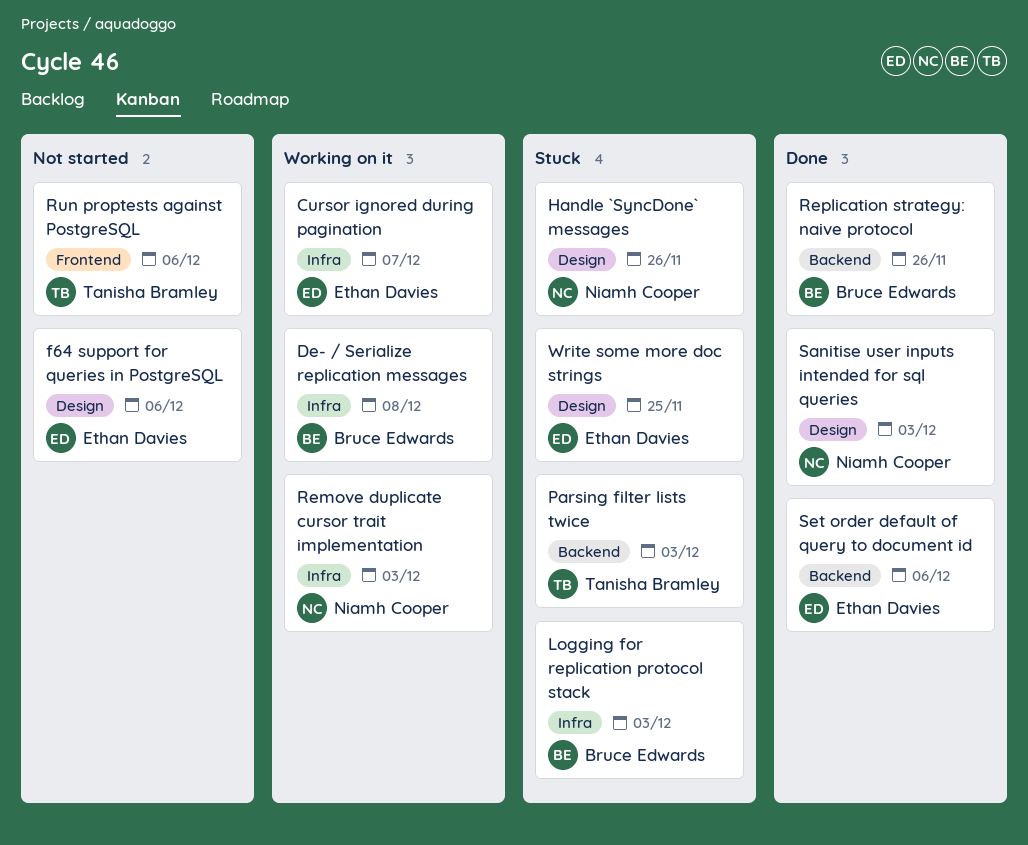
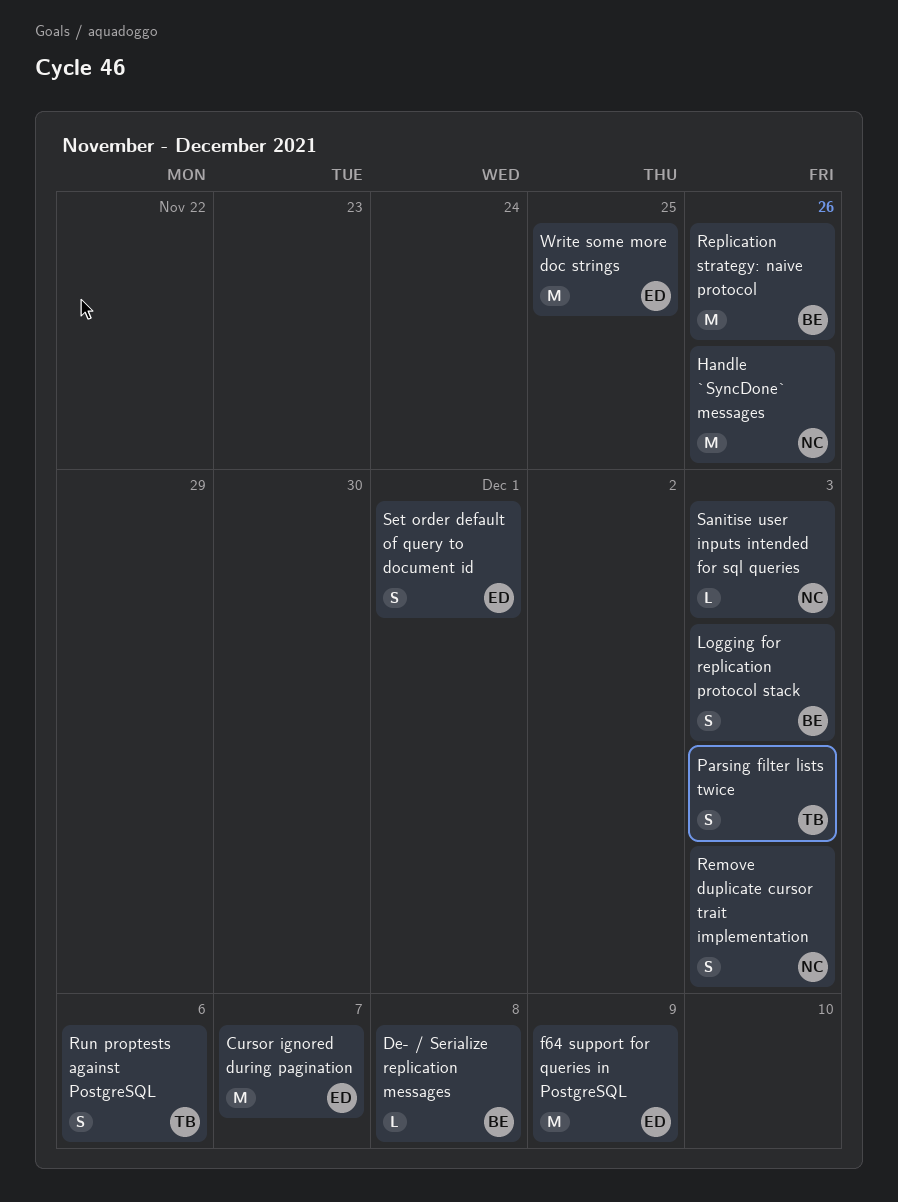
f64 support for queries in PostgreSQL, due: Dec 6 -> Dec 9
Set order default of query to document id, due: Dec 6 -> Dec 1

